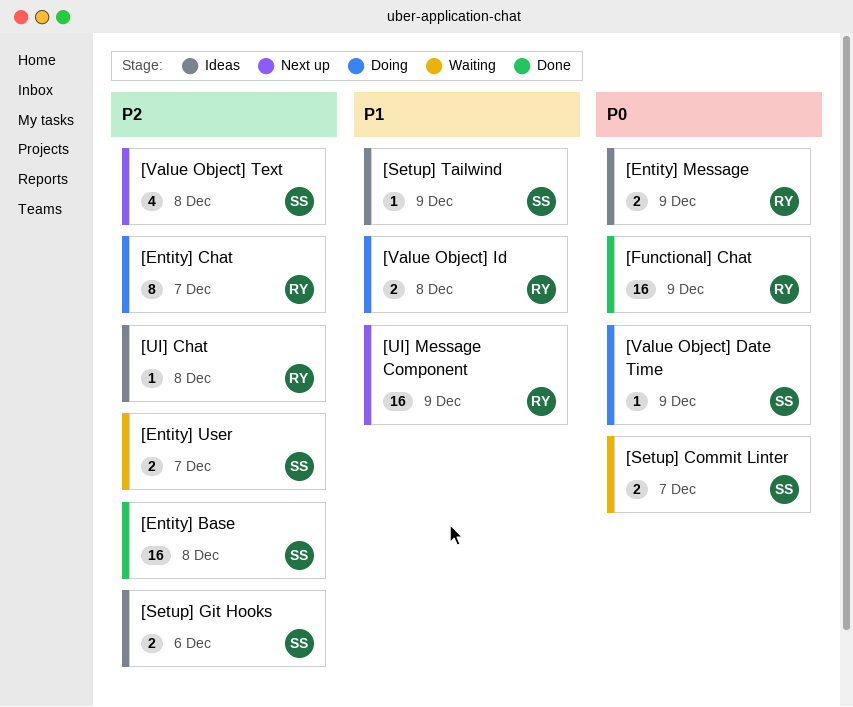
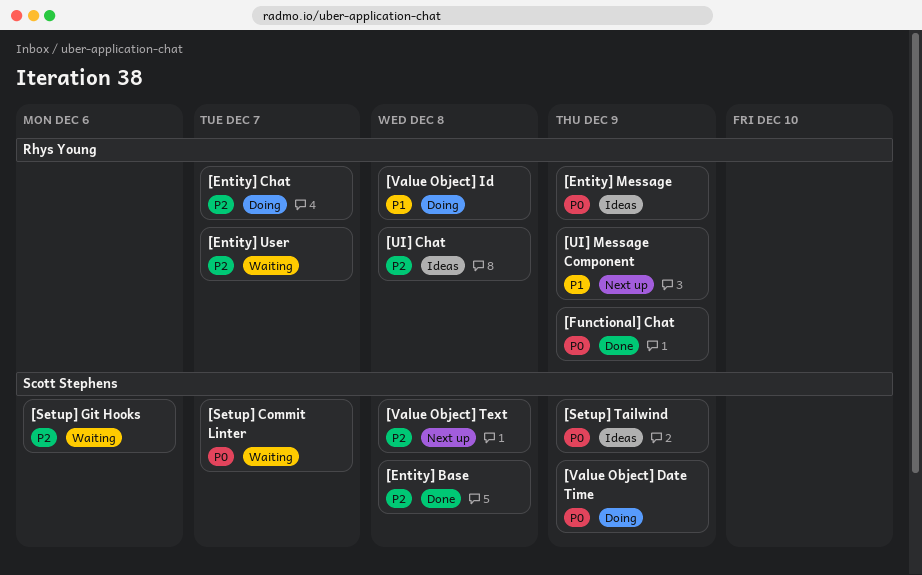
[Entity] User, owner: Scott Stephens -> Rhys Young
[Setup] Git Hooks, status: Ideas -> Waiting
[Setup] Tailwind, priority: P1 -> P0

